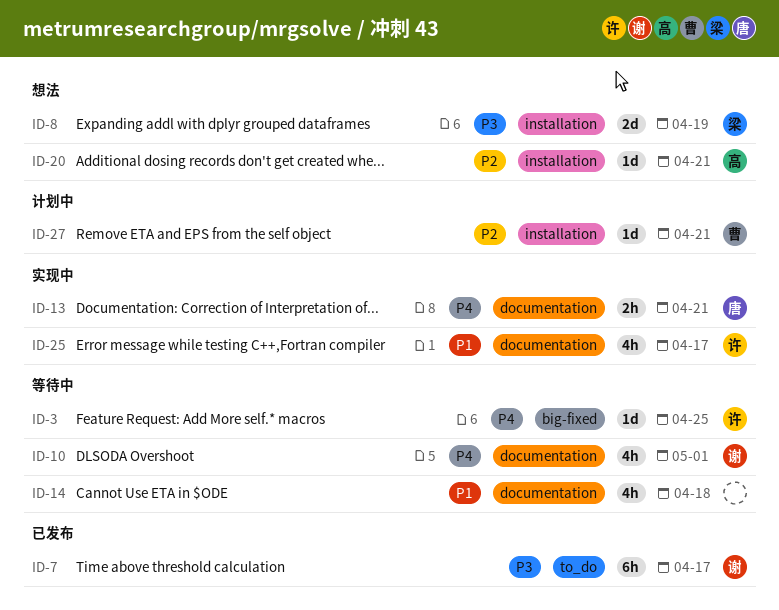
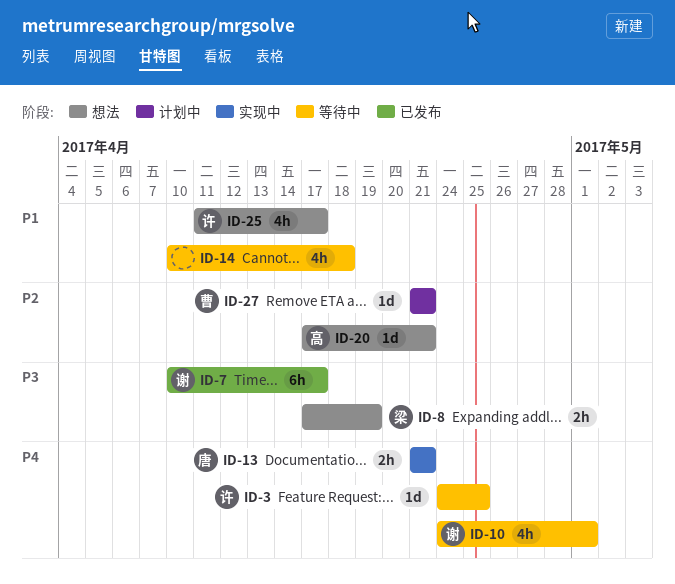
ID-8, estimate: 2d -> 2h
ID-25, status: 实现中 -> 想法

